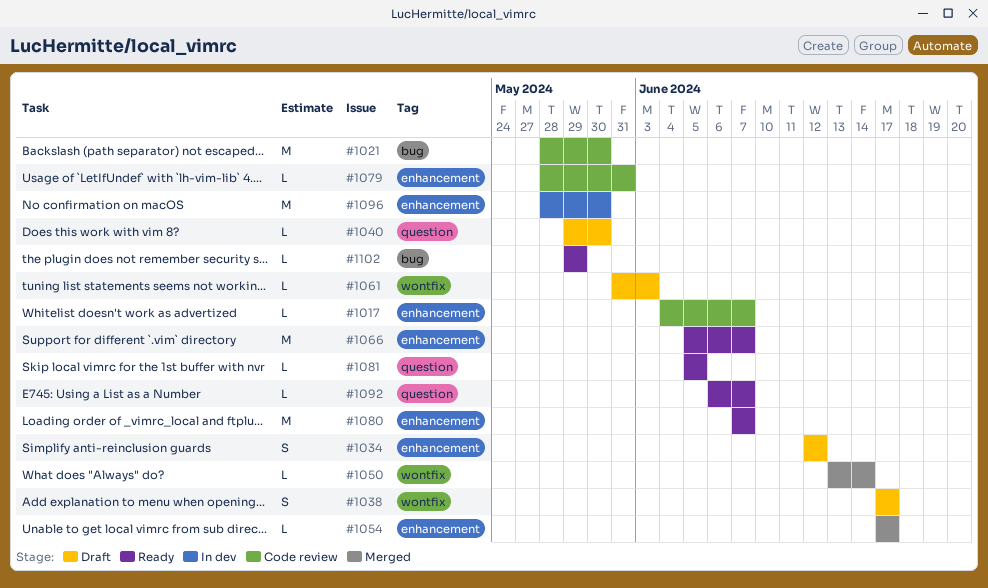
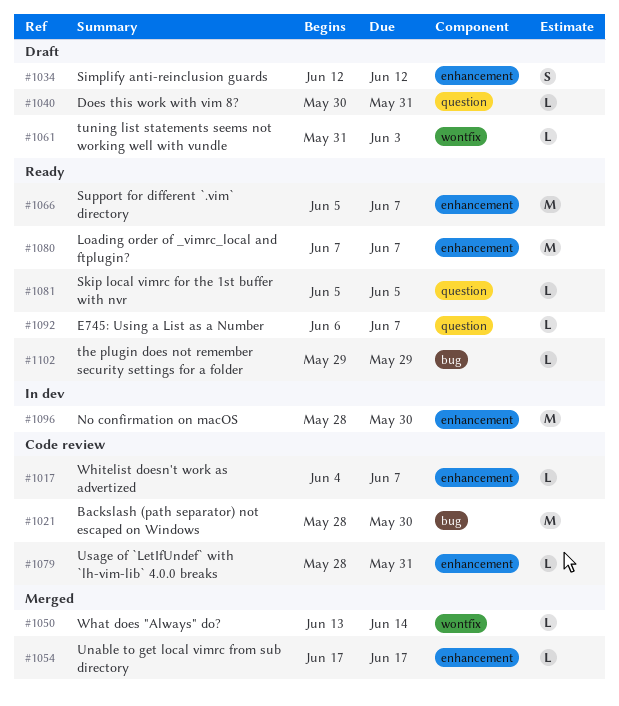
#1038: present -> none
#1040, start: May 29 -> May 30
#1040, due: May 30 -> May 31

